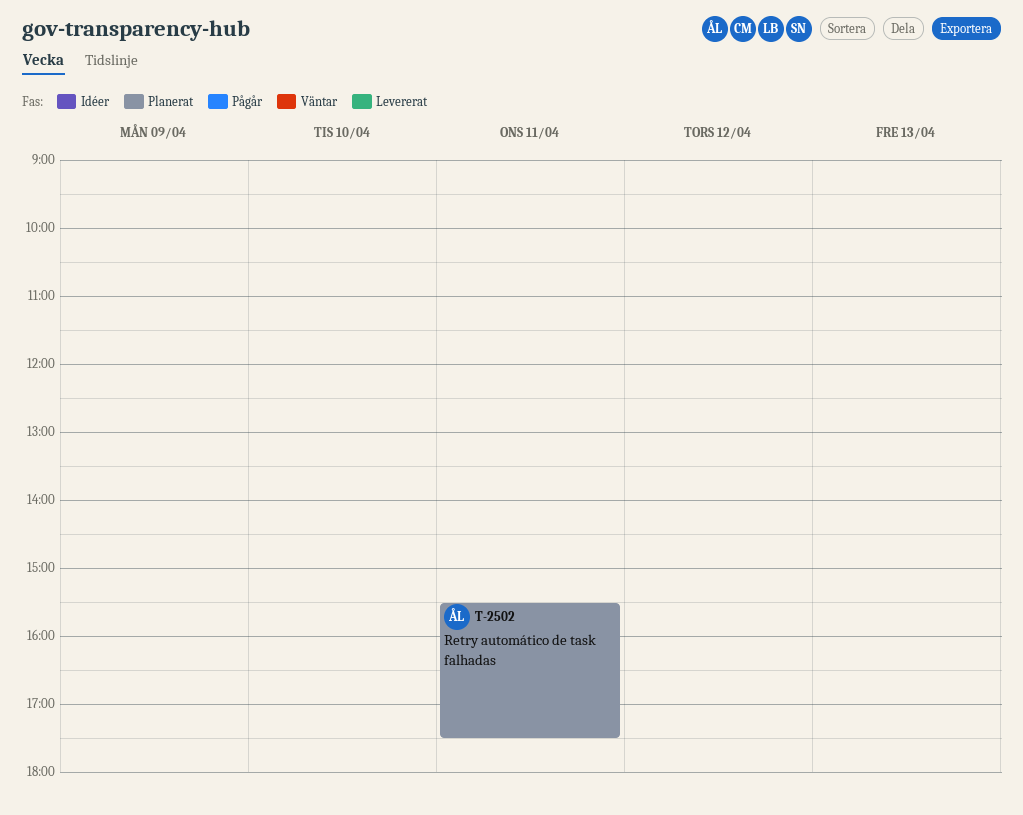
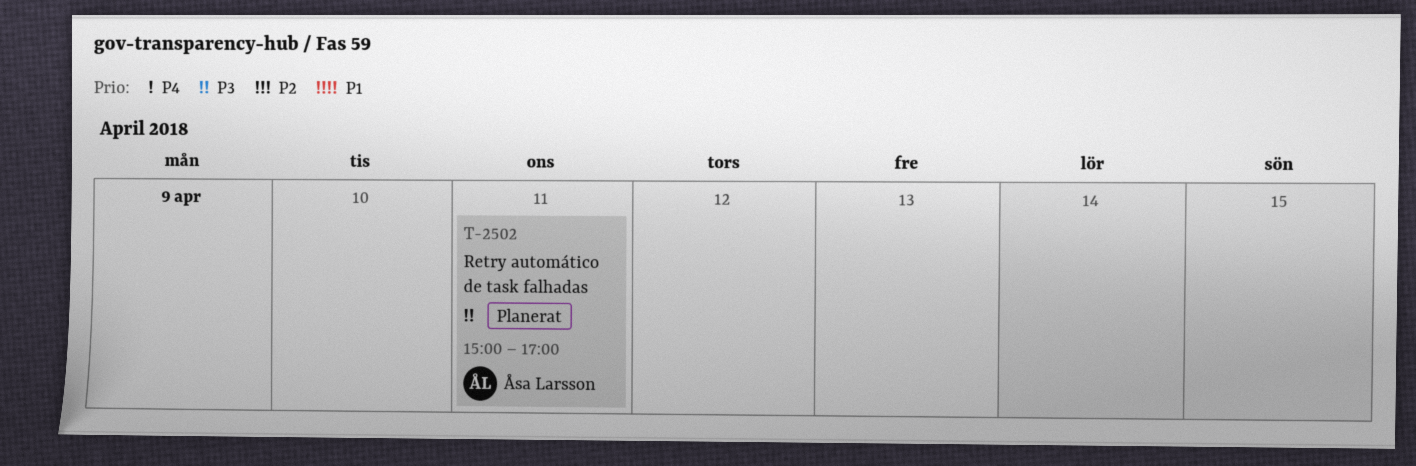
T-2502, begins: 15:30 -> 15:00
T-2502, ends: 17:30 -> 17:00

